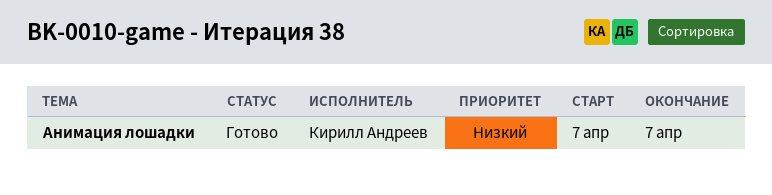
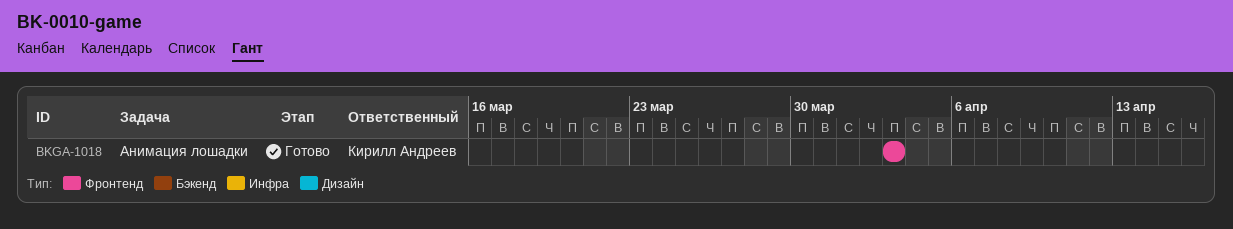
Анимация лошадки, start: Apr 7 -> Apr 3
Анимация лошадки, due: Apr 7 -> Apr 3

